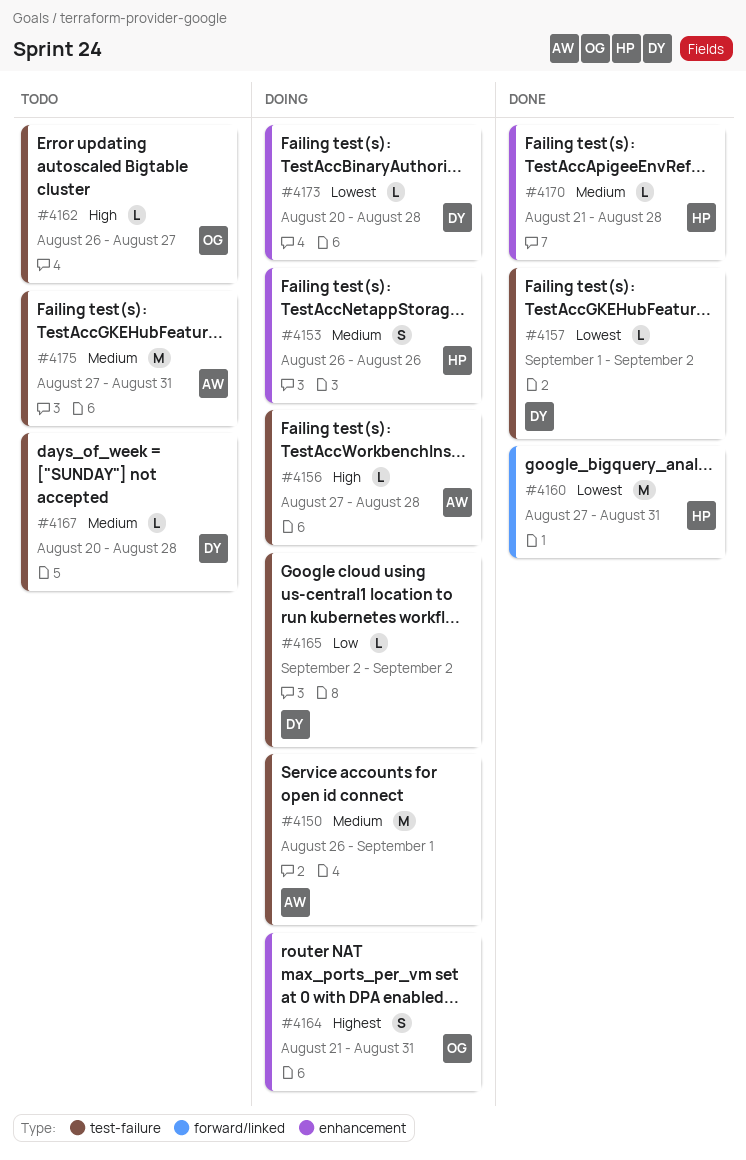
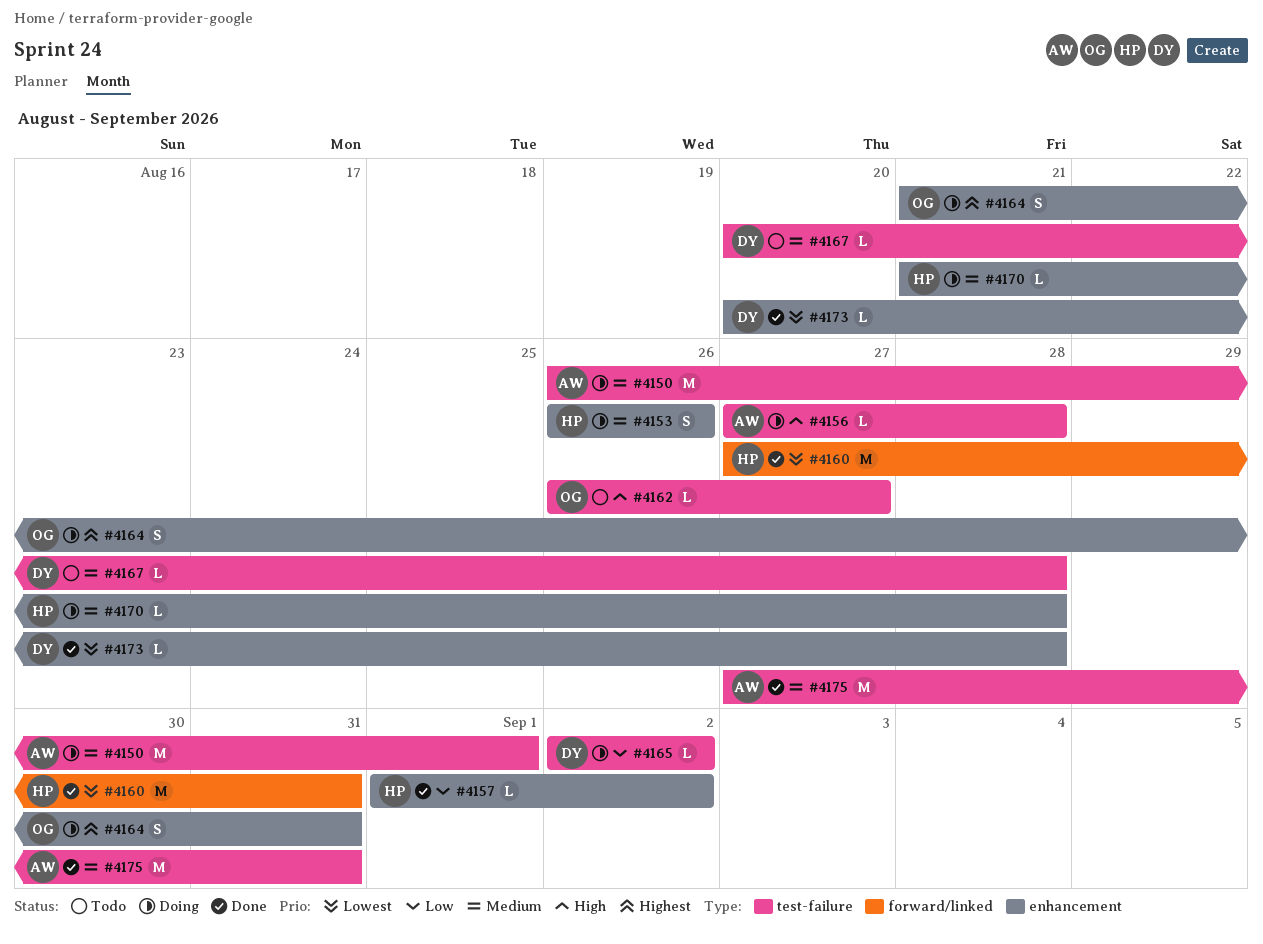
#4157, owner: DY -> HP
#4157, priority: Lowest -> Low
#4157, label: test-failure -> enhancement
#4170, status: Done -> Doing
#4173, status: Doing -> Done
#4175, status: Todo -> Done

